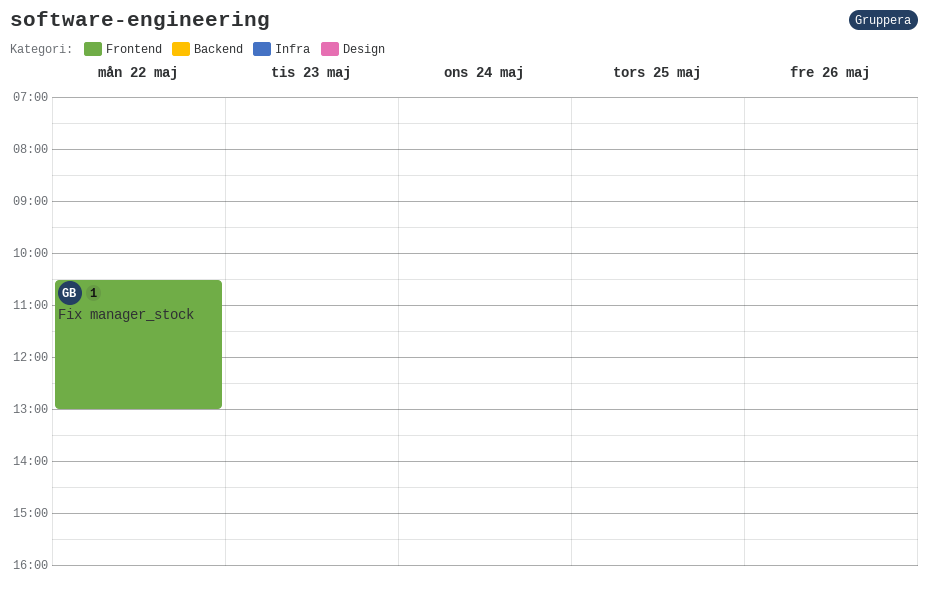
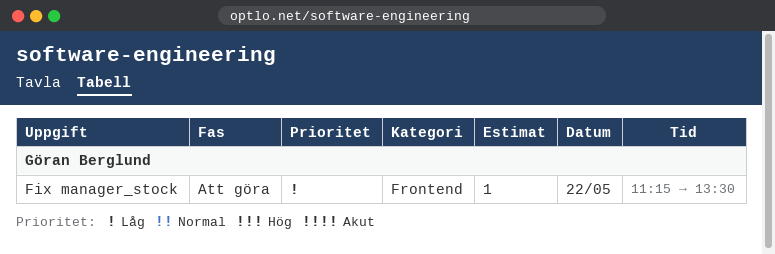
Fix manager_stock, begins: 10:30 -> 11:15
Fix manager_stock, ends: 13:00 -> 13:30

